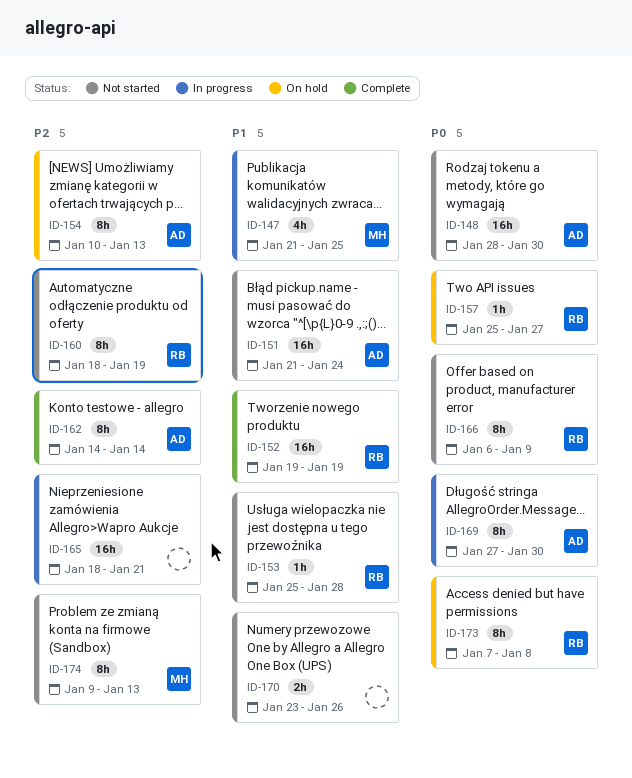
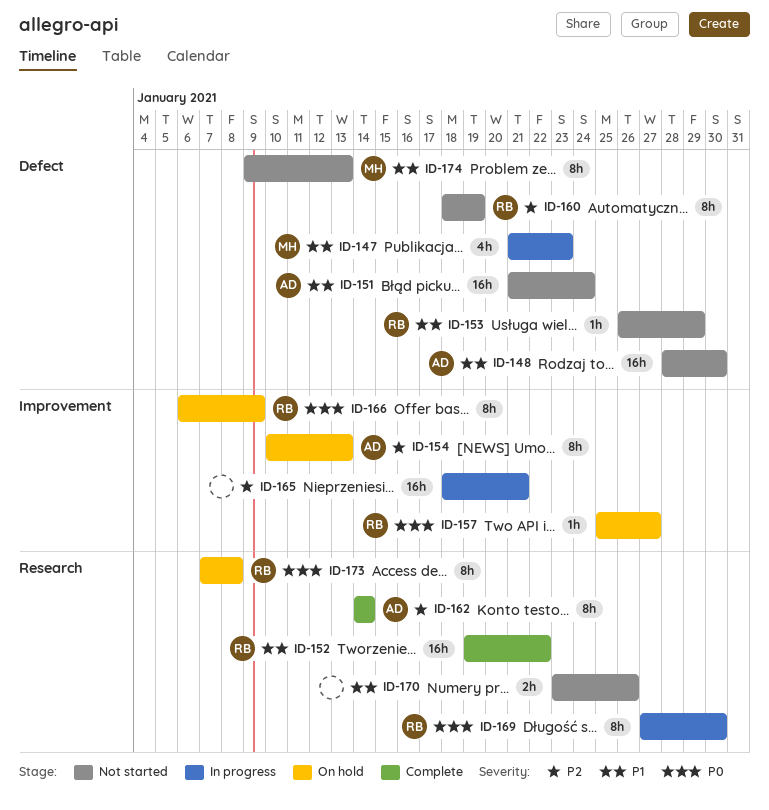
ID-147, due: Jan 25 -> Jan 23
ID-148, priority: P0 -> P1
ID-152, due: Jan 19 -> Jan 22
ID-153, start: Jan 25 -> Jan 26
ID-153, due: Jan 28 -> Jan 29
ID-166, status: Not started -> On hold
ID-169, owner: AD -> RB
ID-174, priority: P2 -> P1

